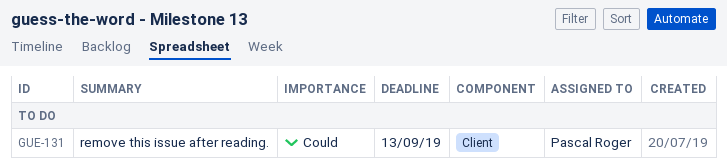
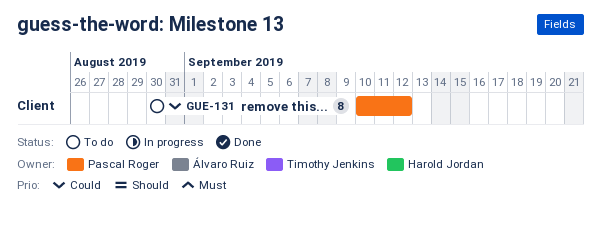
GUE-131, due: Sep 13 -> Sep 12

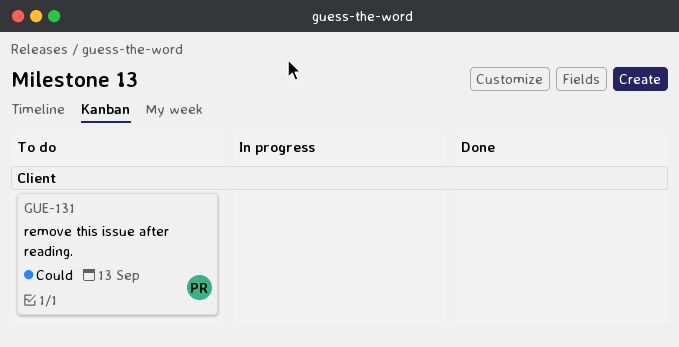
GUE-131, due: Sep 12 -> Sep 13

